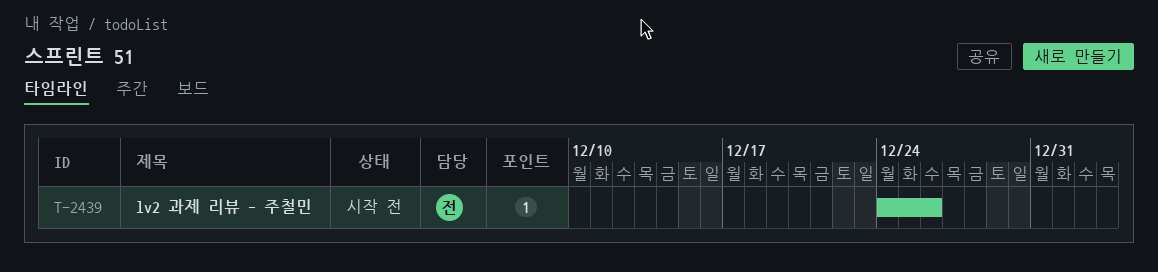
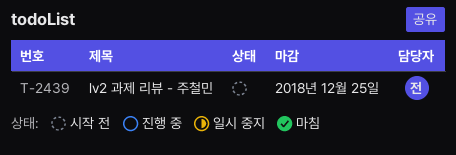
T-2439, due: Dec 26 -> Dec 25

